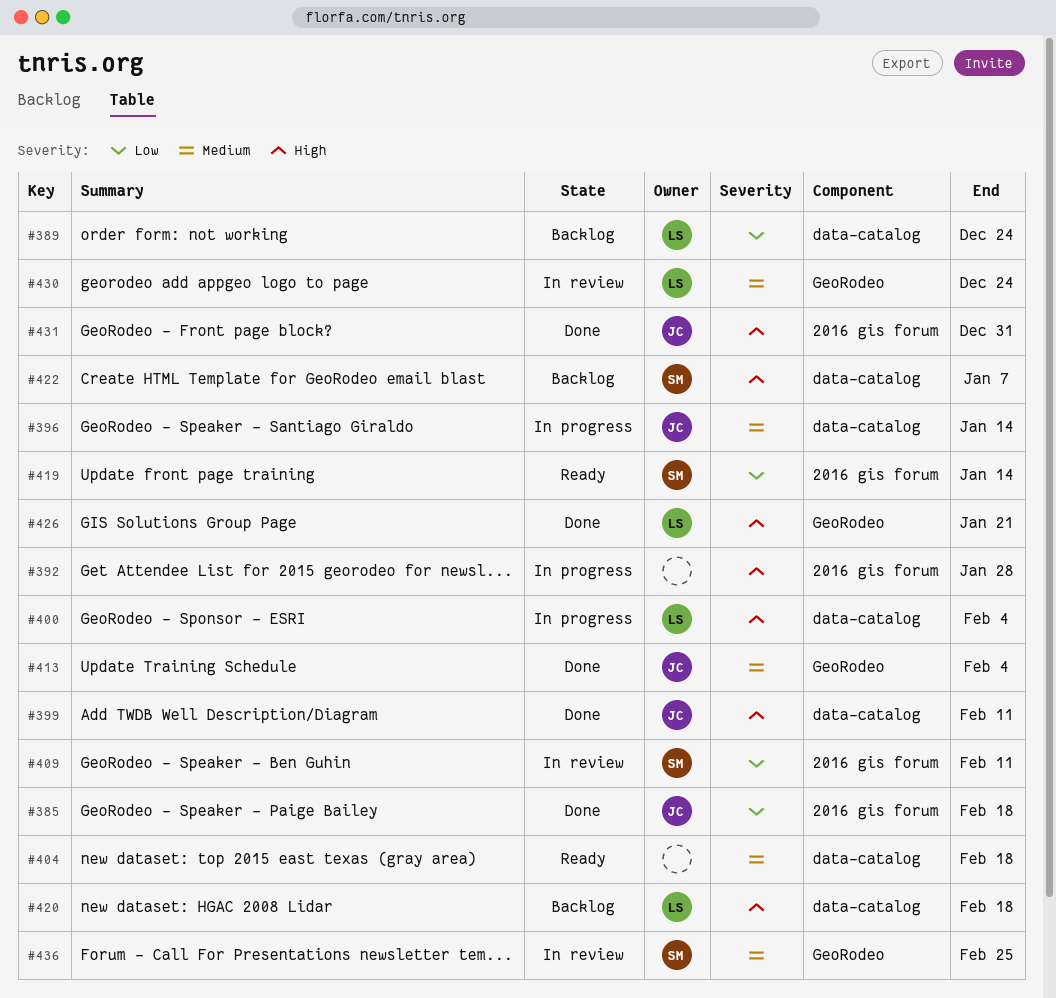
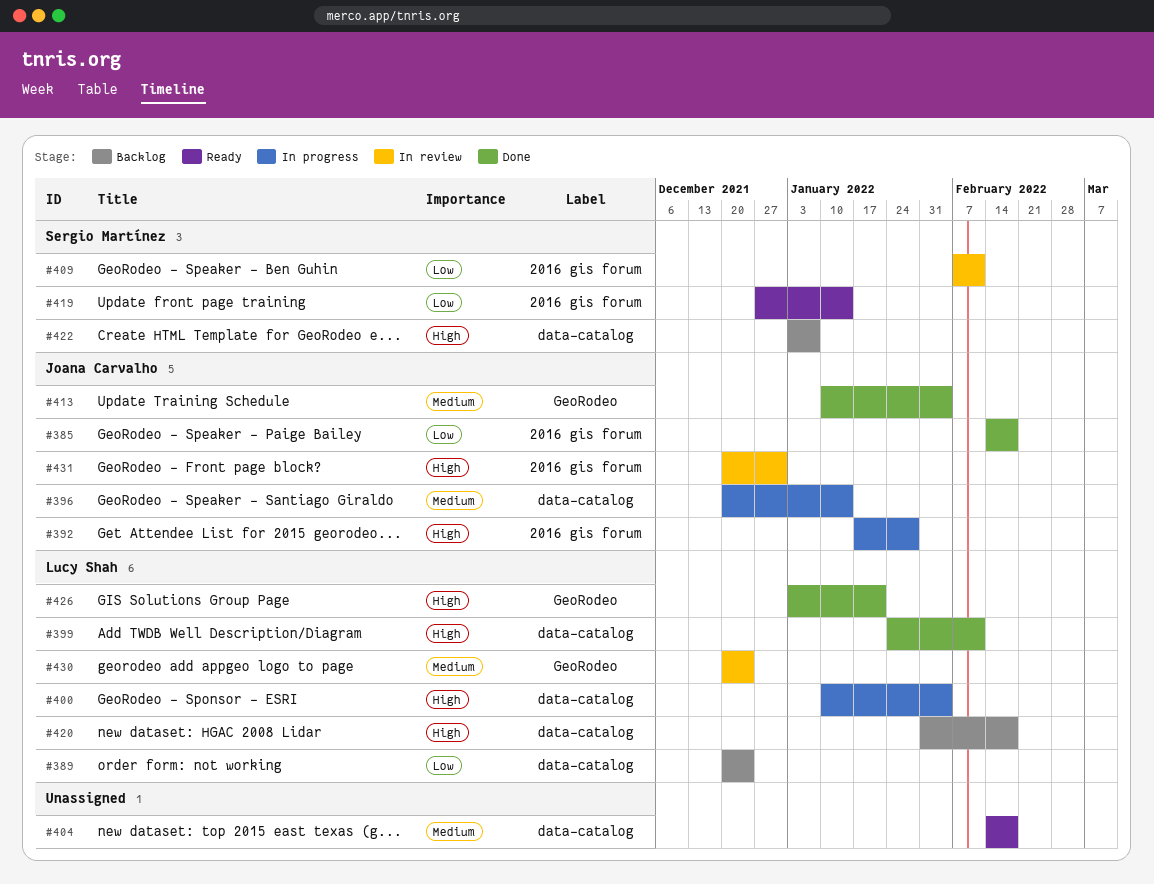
#392, owner: none -> Joana Carvalho
#399, owner: Joana Carvalho -> Lucy Shah
#431, status: Done -> In review
#436: present -> none

